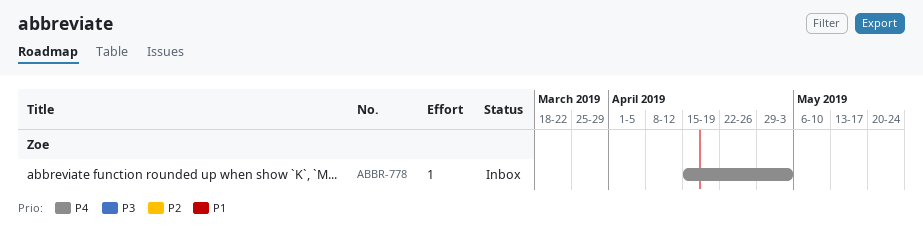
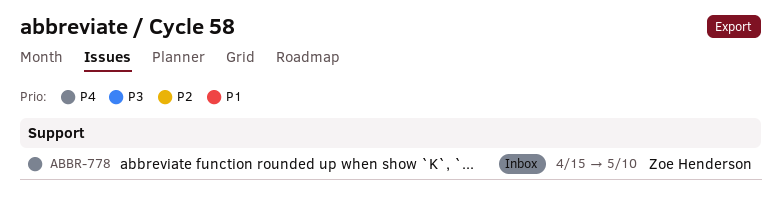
ABBR-778, due: May 3 -> May 10

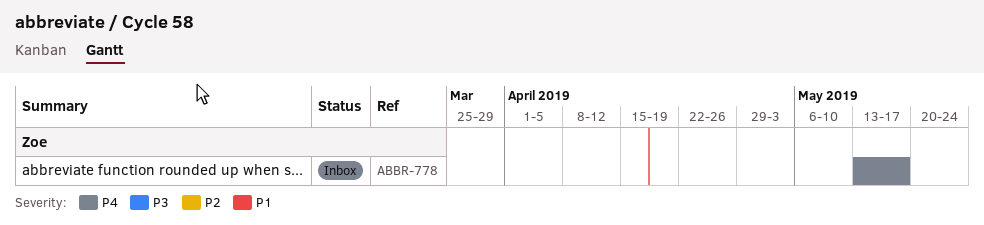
ABBR-778, start: Apr 15 -> May 13
ABBR-778, due: May 10 -> May 17

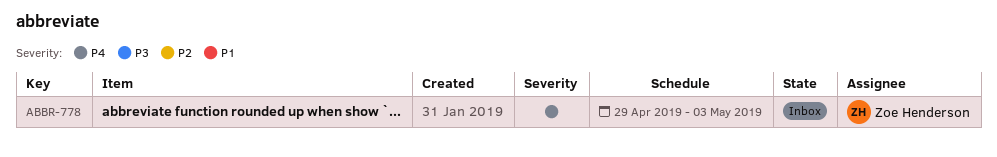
ABBR-778, start: May 13 -> Apr 29
ABBR-778, due: May 17 -> May 3

